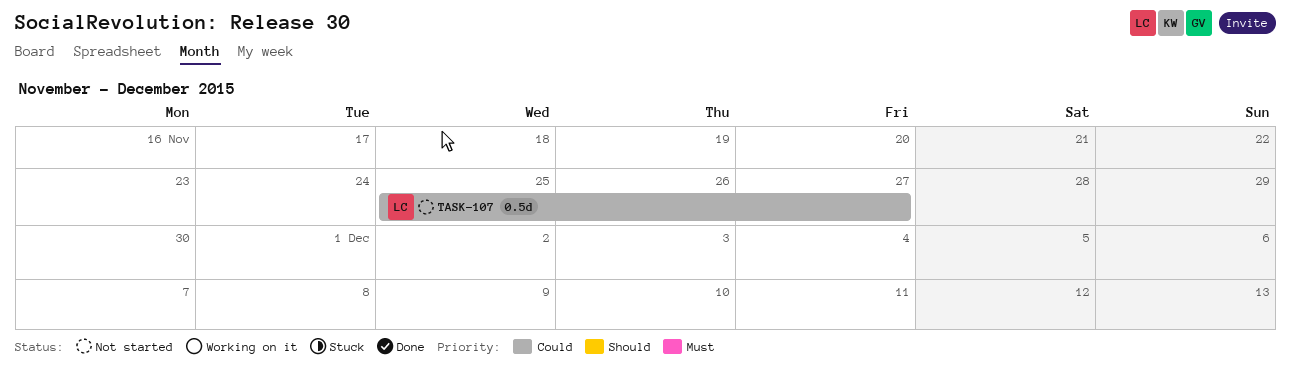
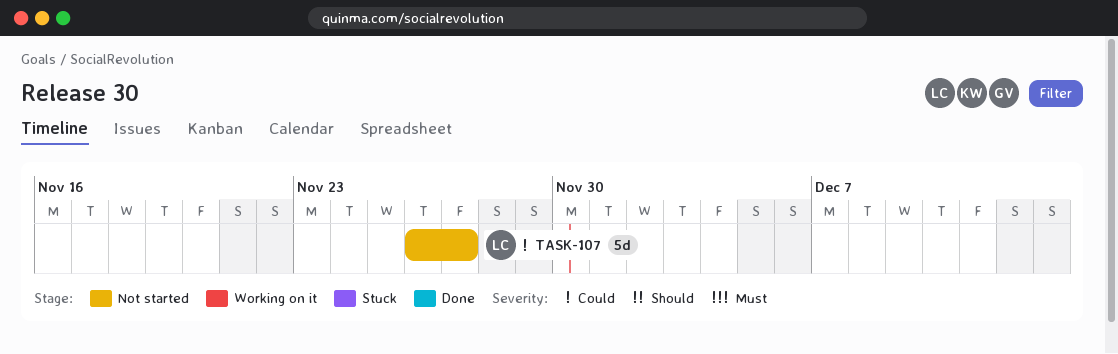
TASK-107, estimate: 0.5d -> 5d
TASK-107, start: Nov 25 -> Nov 26

